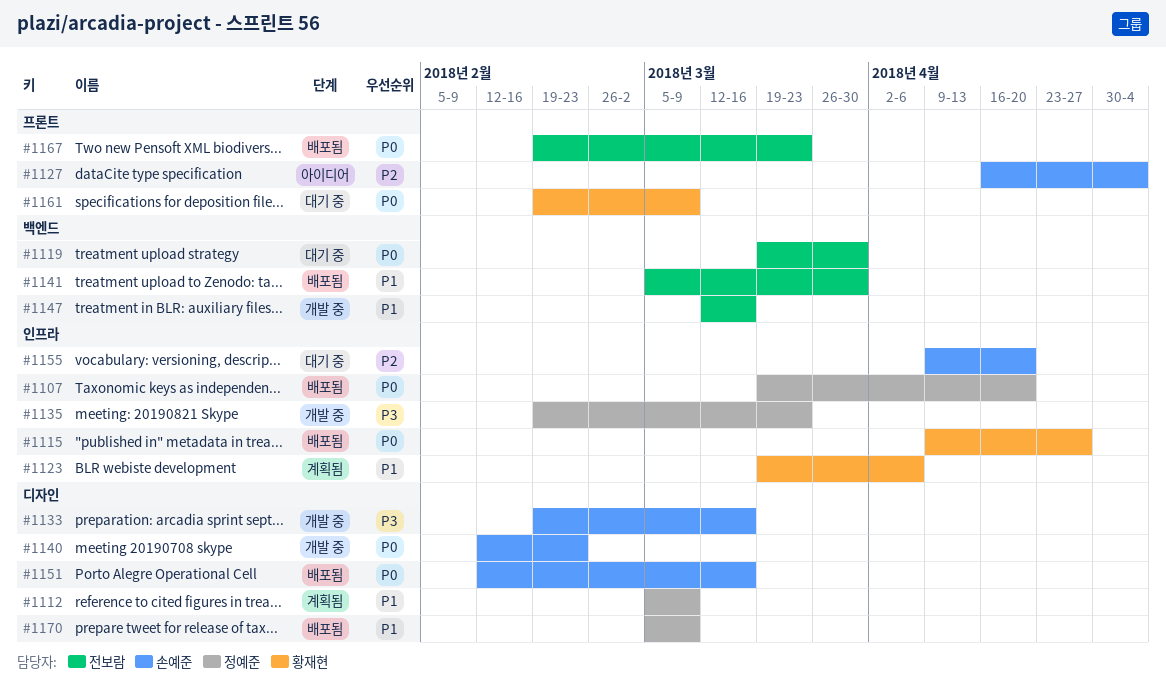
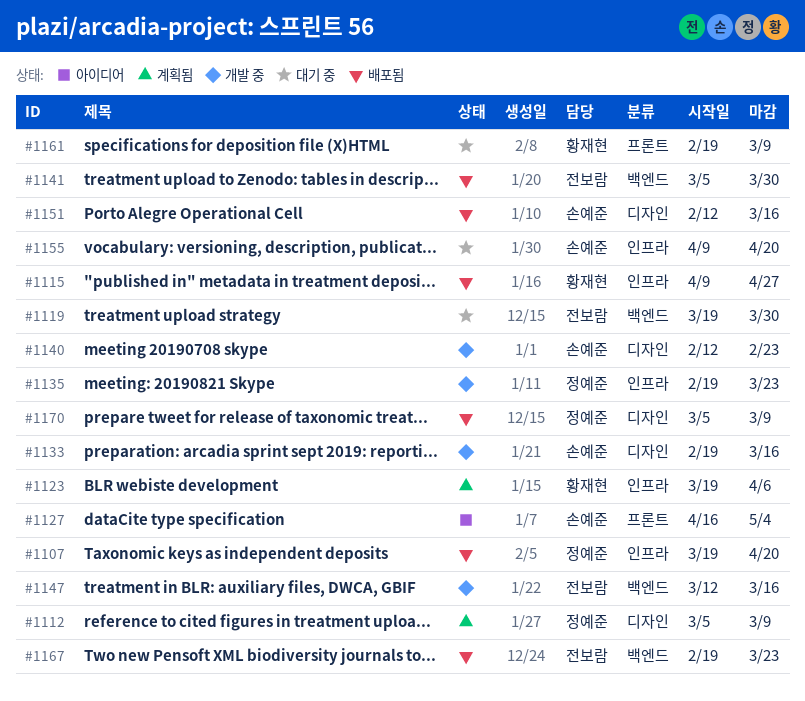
#1167, label: 프론트 -> 백엔드

